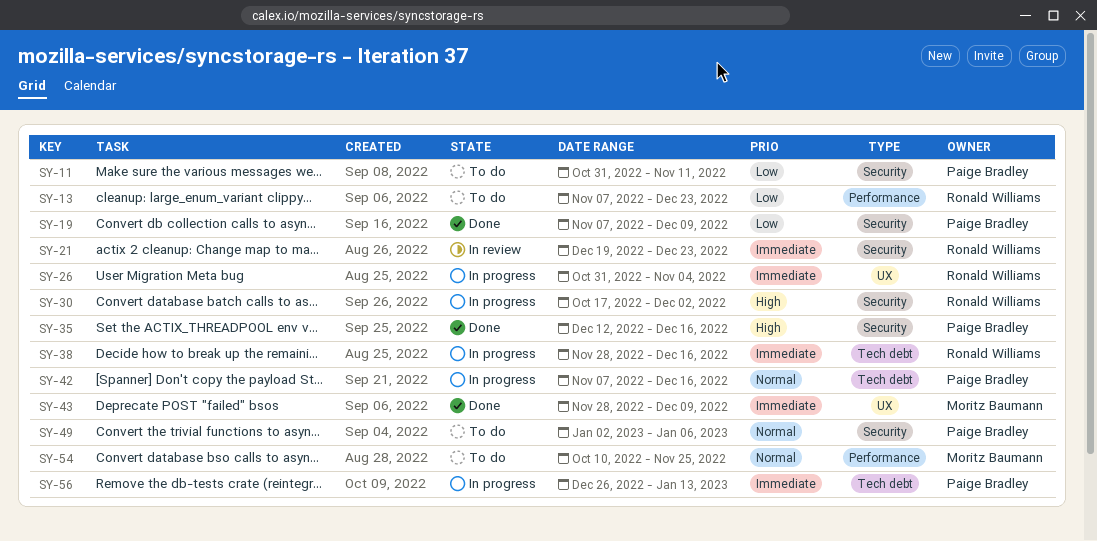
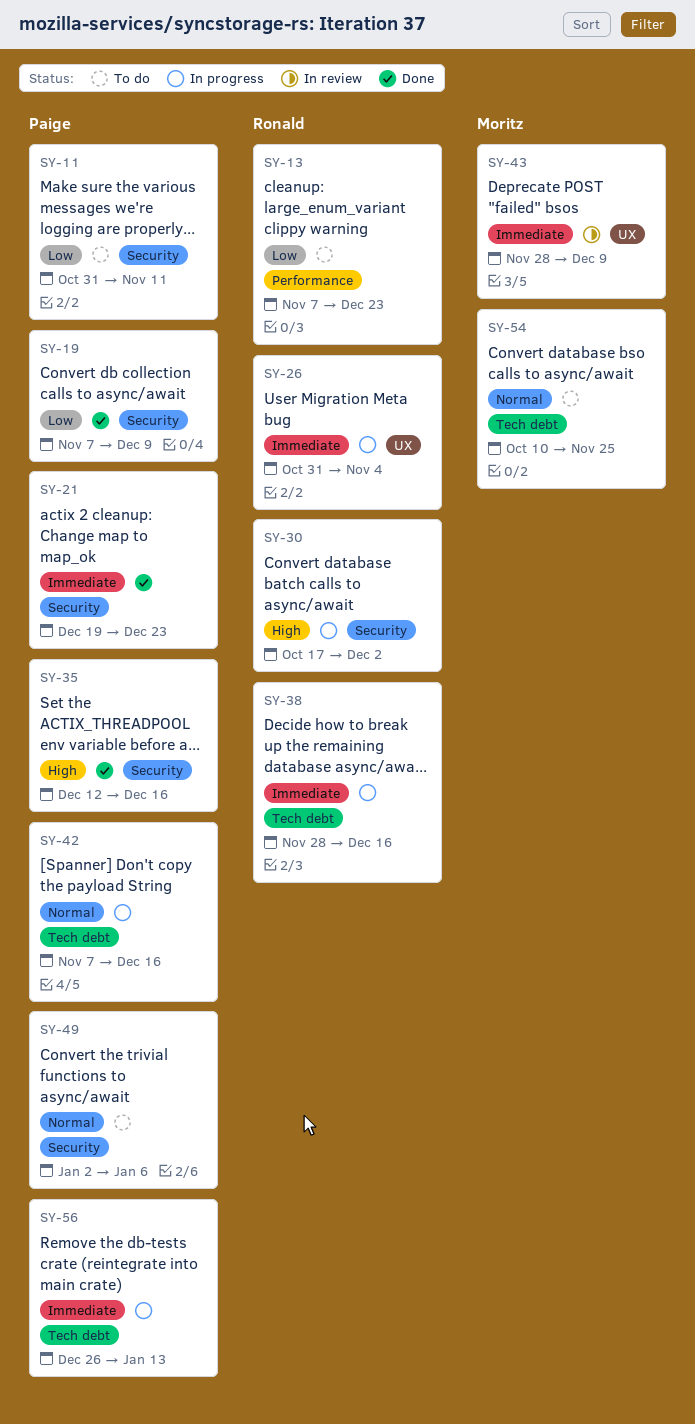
SY-21, status: In review -> Done
SY-21, owner: Ronald Williams -> Paige Bradley
SY-43, status: Done -> In review
SY-54, label: Performance -> Tech debt

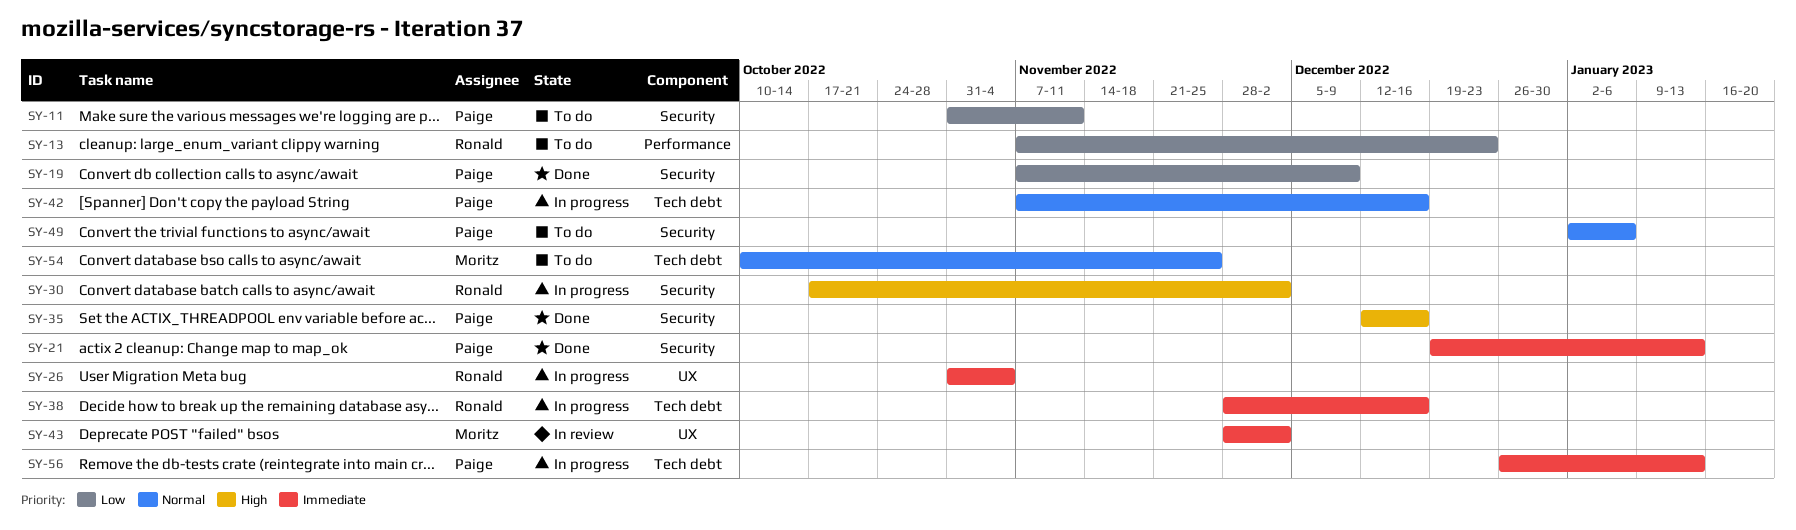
SY-21, due: Dec 23 -> Jan 13
SY-43, due: Dec 9 -> Dec 2

